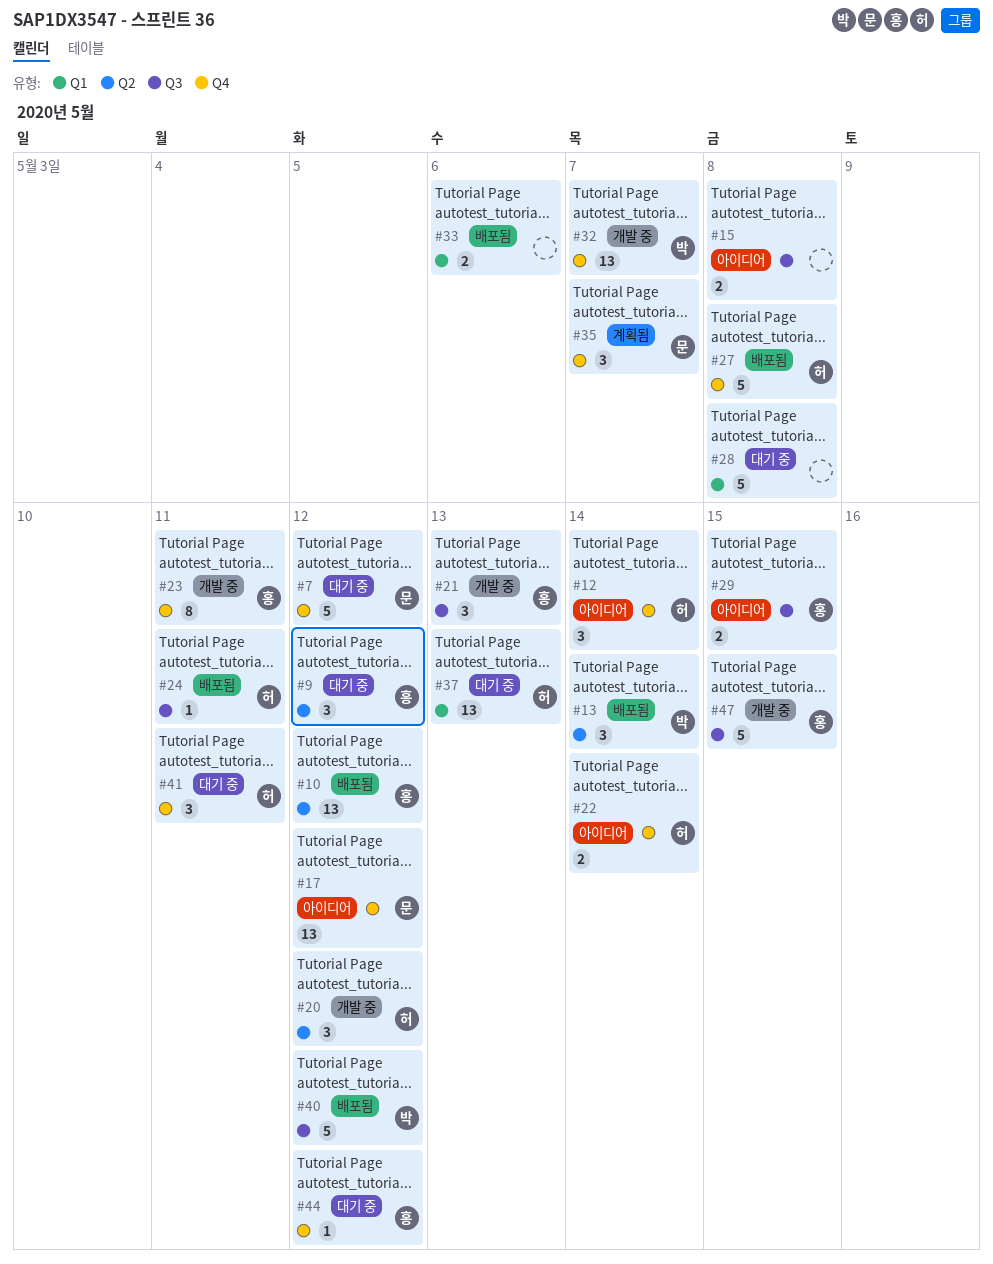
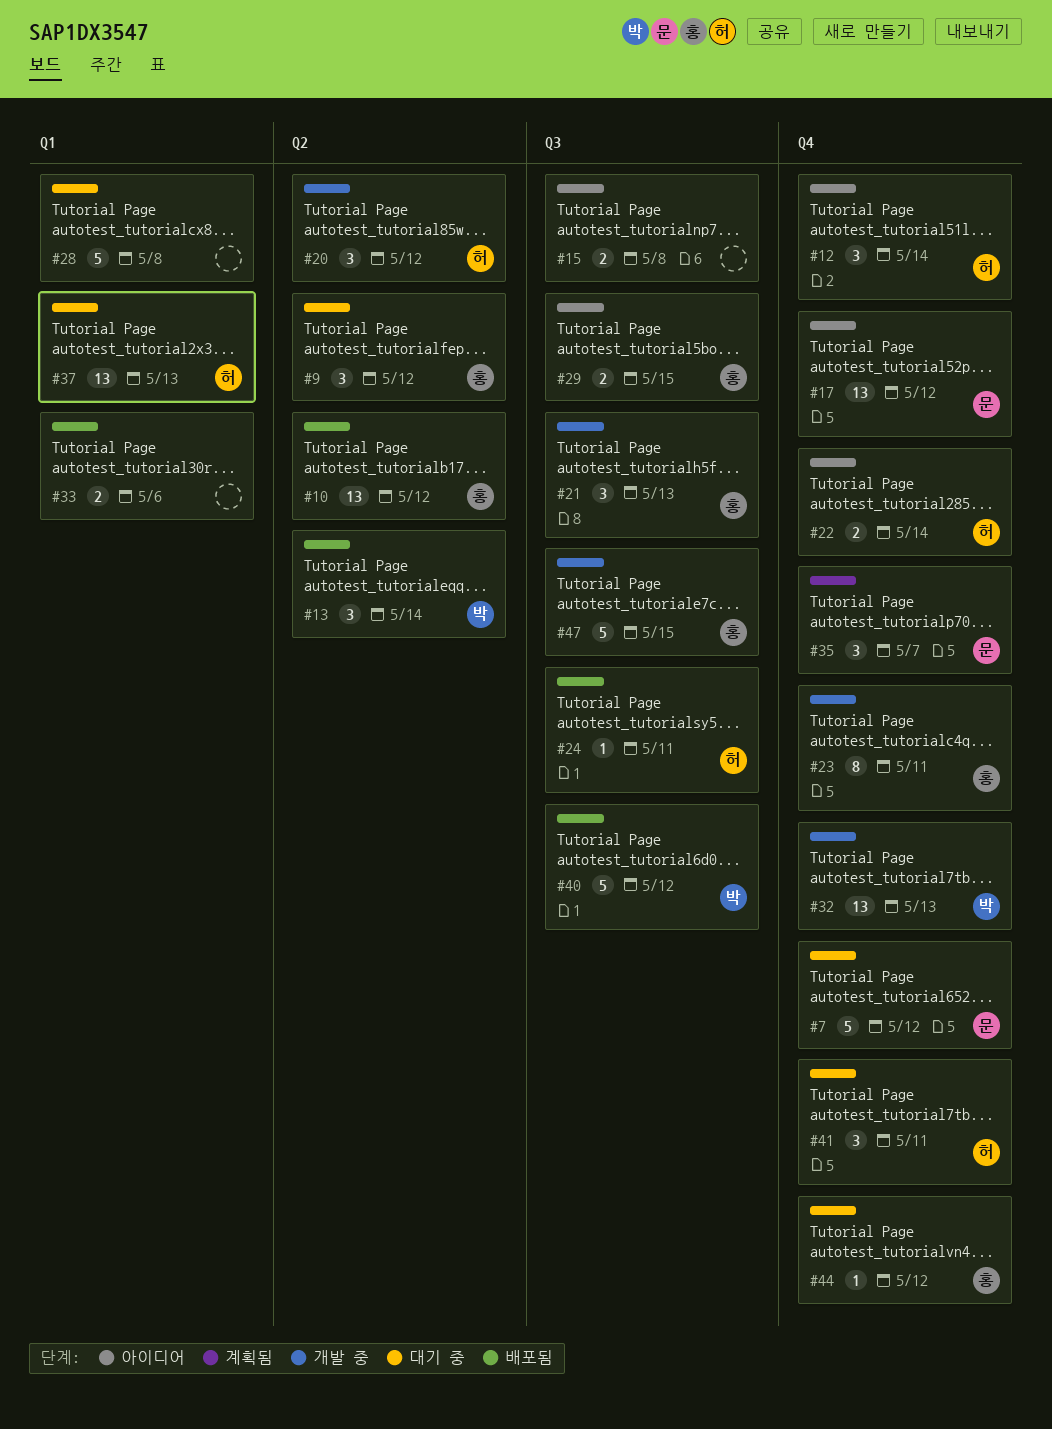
#27: present -> none
#32, due: May 7 -> May 13

